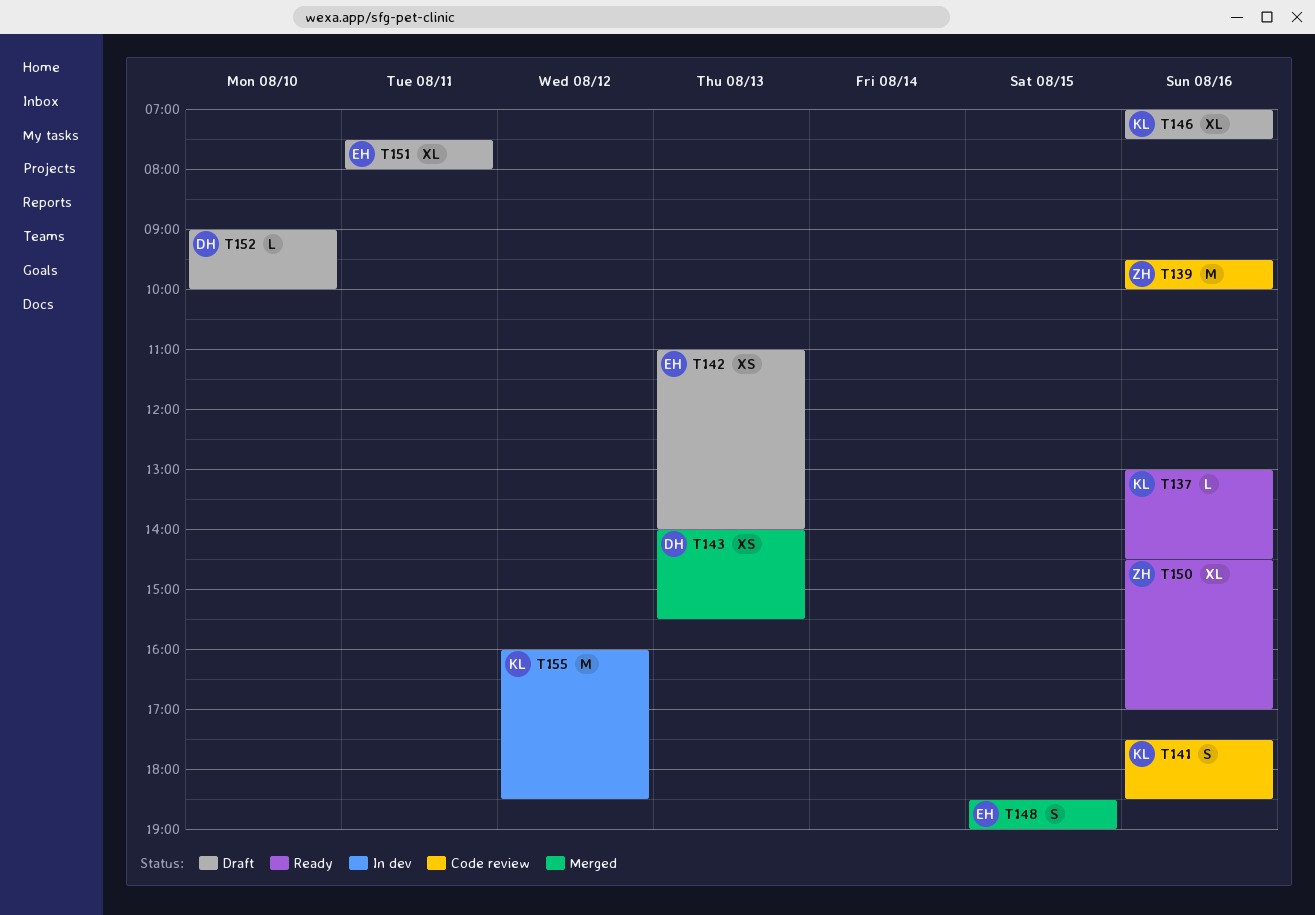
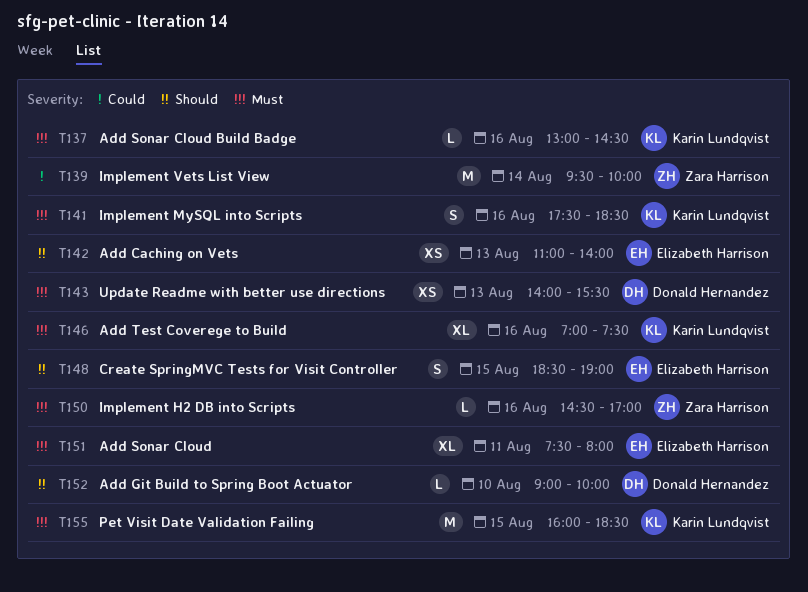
T139, day: Aug 16 -> Aug 14
T150, estimate: XL -> L
T155, day: Aug 12 -> Aug 15

